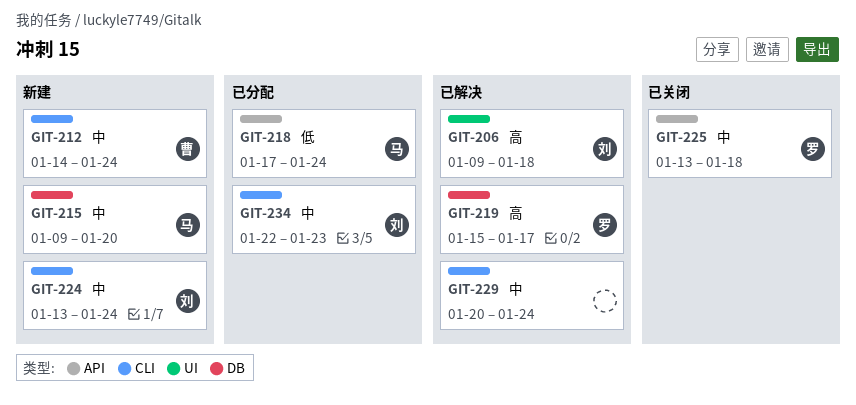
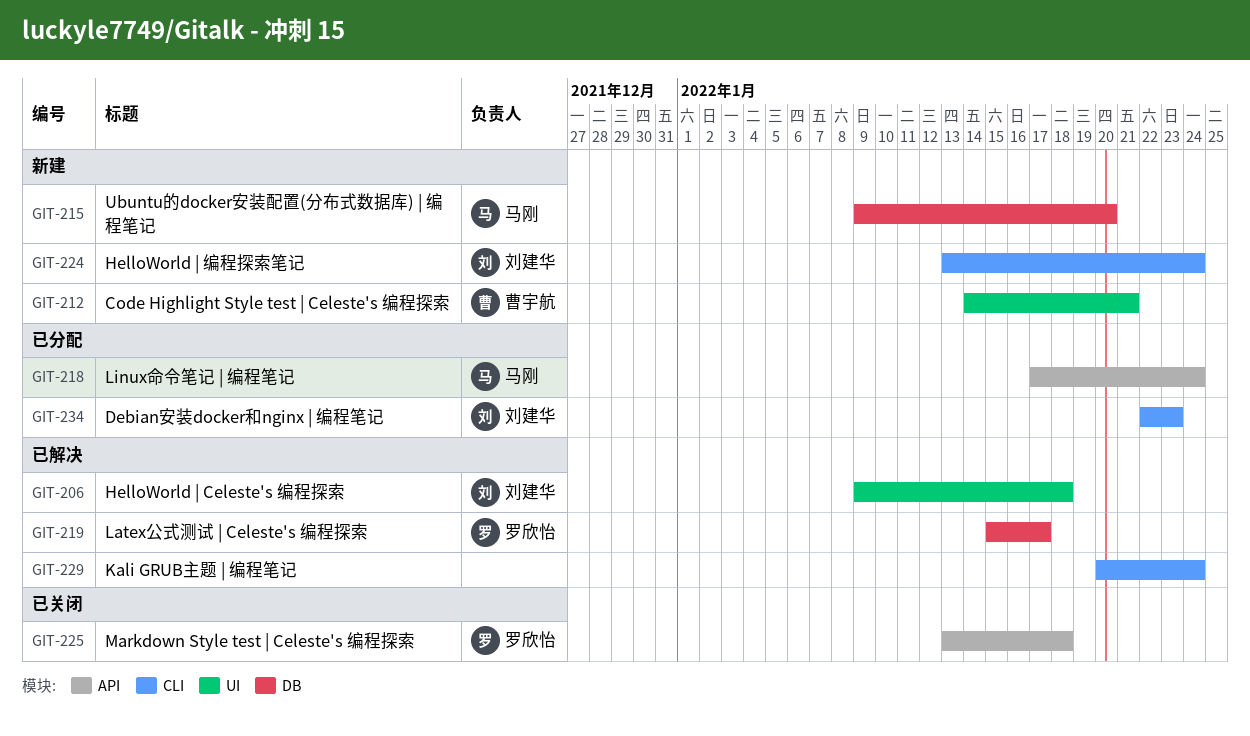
GIT-212, label: CLI -> UI
GIT-212, due: Jan 24 -> Jan 21

